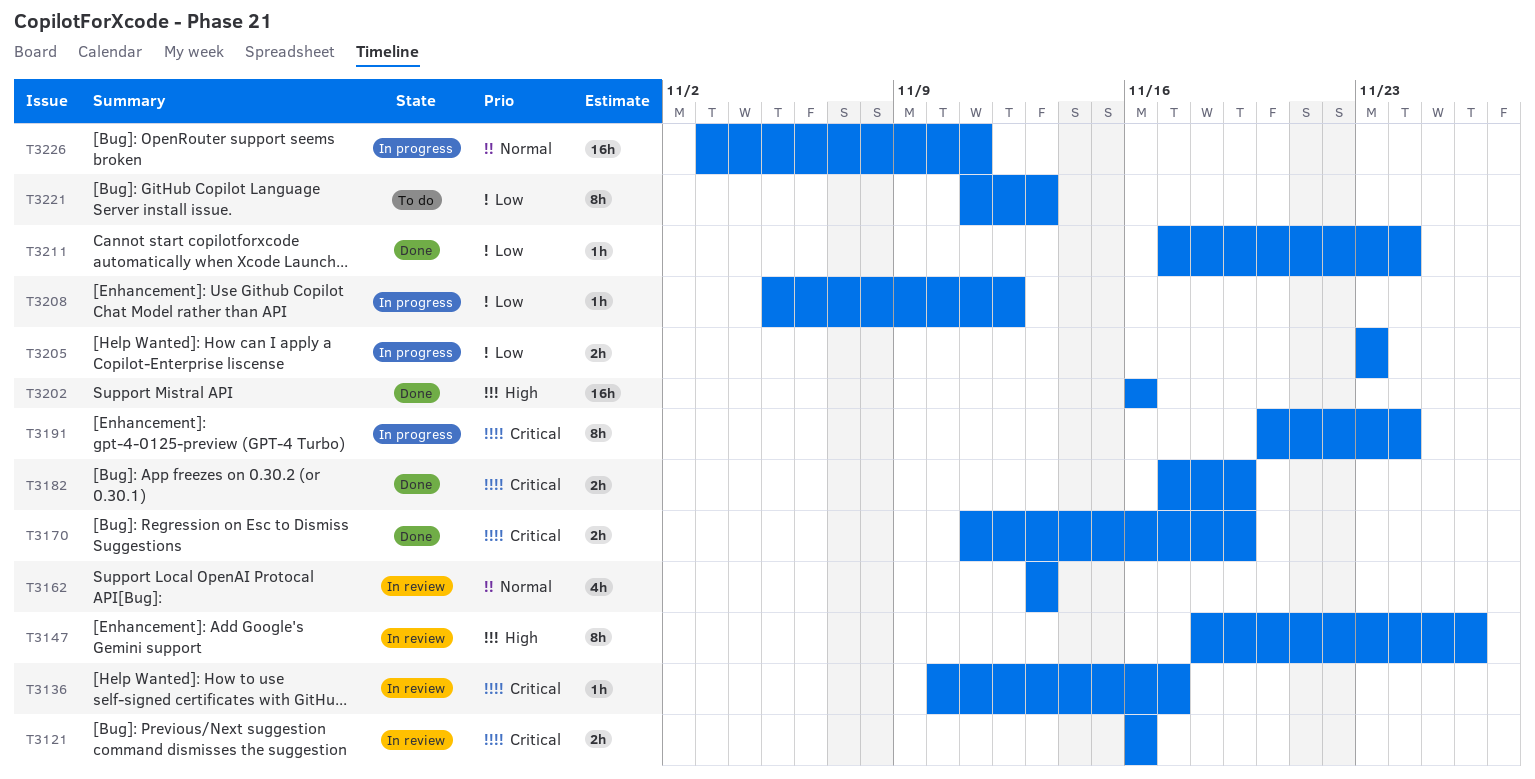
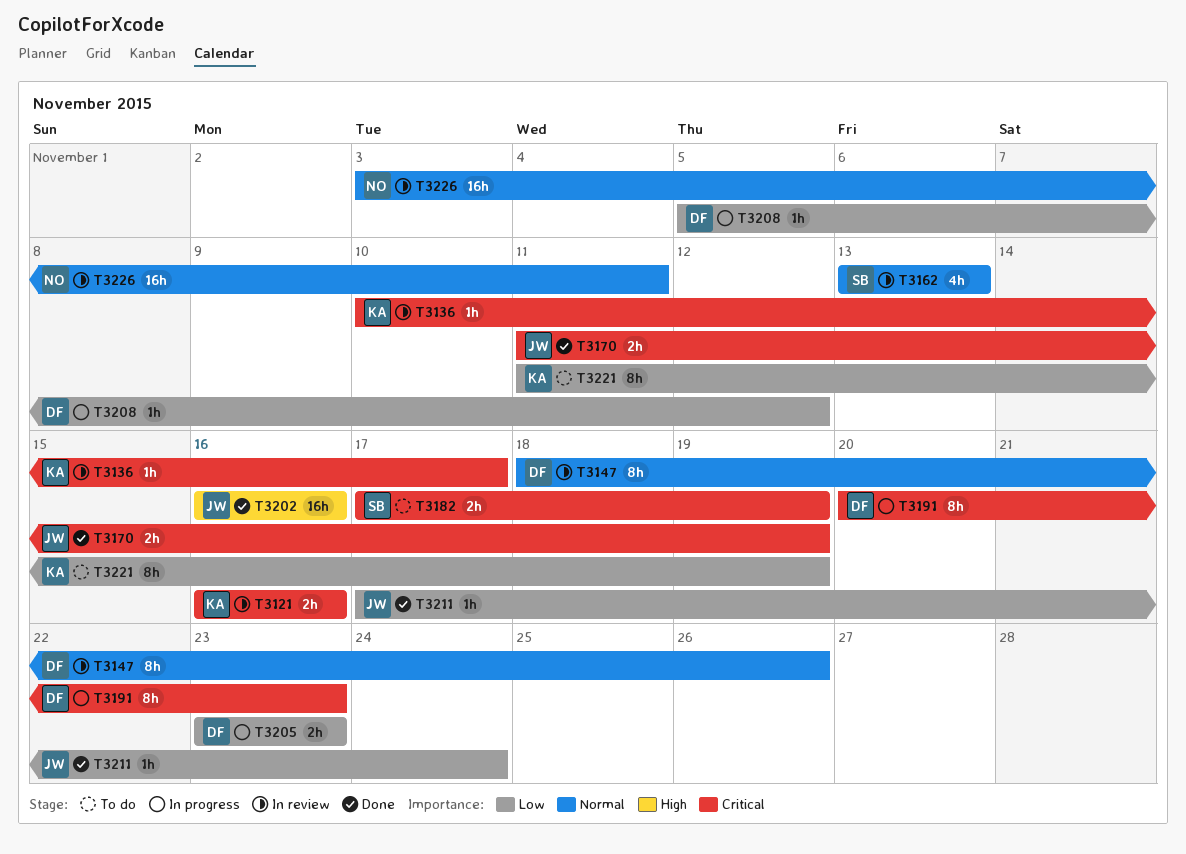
T3147, priority: High -> Normal
T3182, status: Done -> To do
T3191, due: Nov 24 -> Nov 23
T3221, due: Nov 13 -> Nov 19
T3226, status: In progress -> In review

